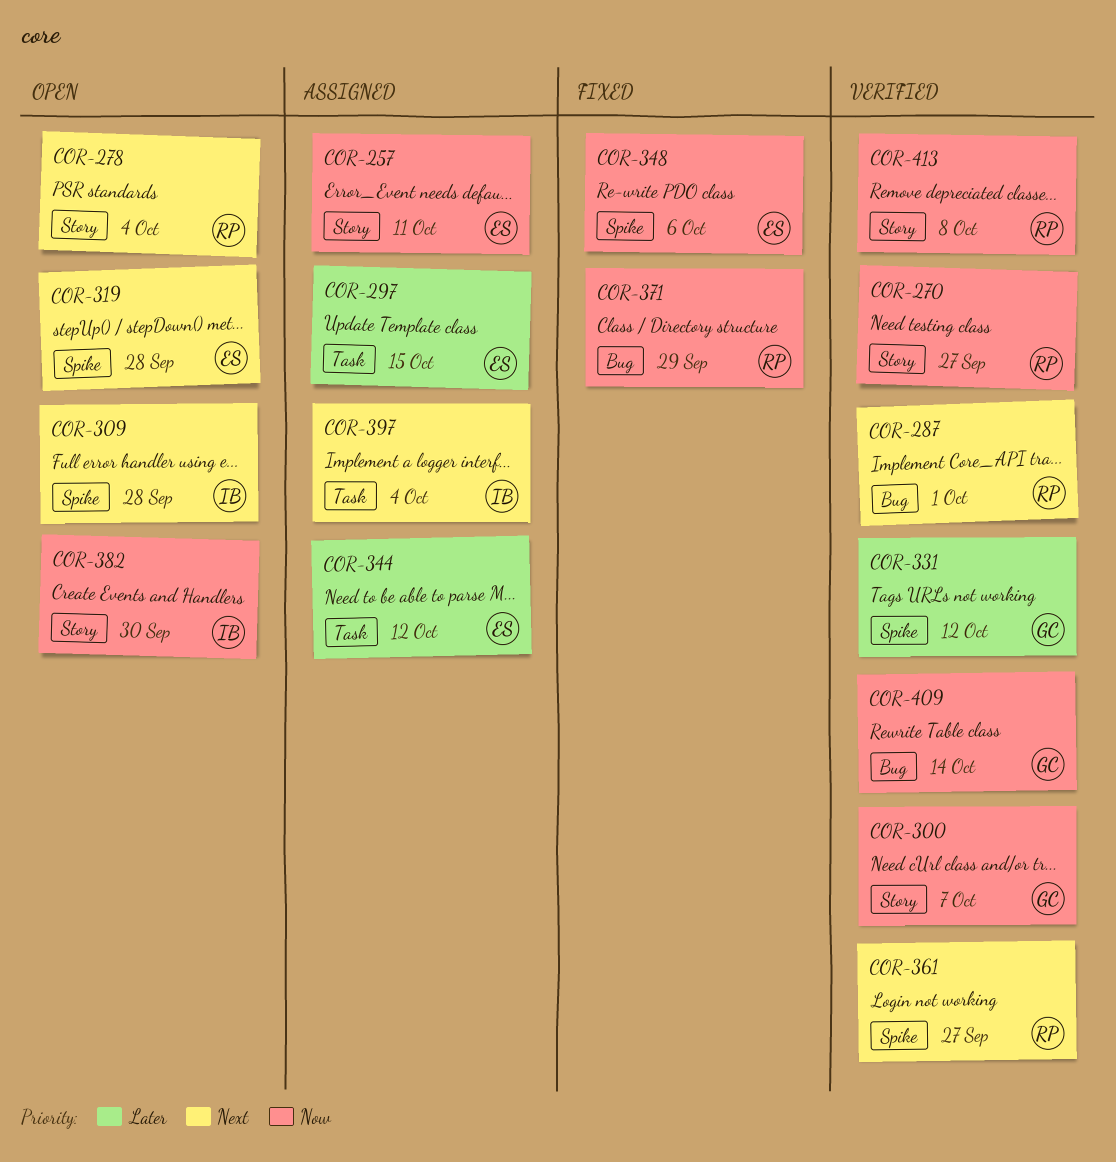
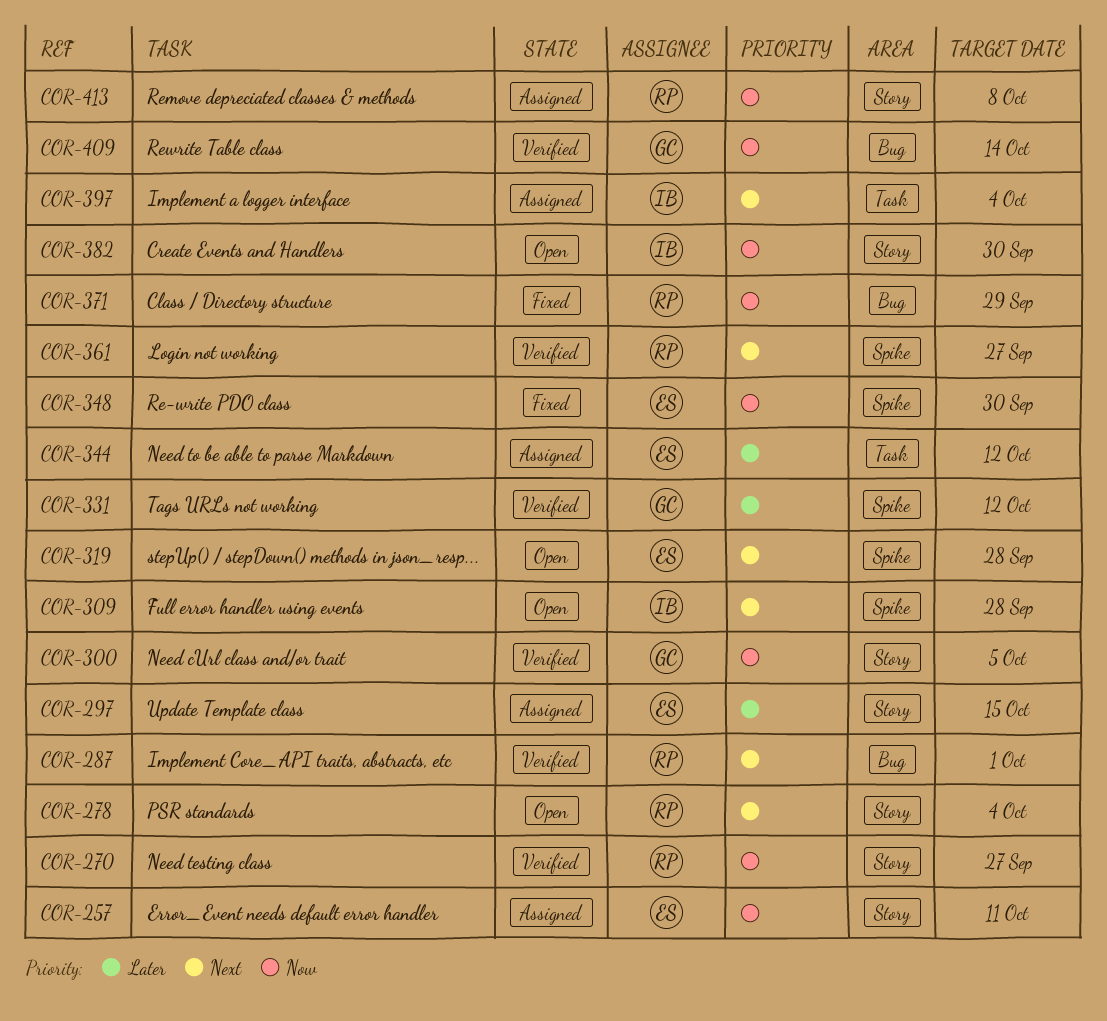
COR-297, label: Task -> Story
COR-300, due: Oct 7 -> Oct 5
COR-348, due: Oct 6 -> Sep 30
COR-413, status: Verified -> Assigned

